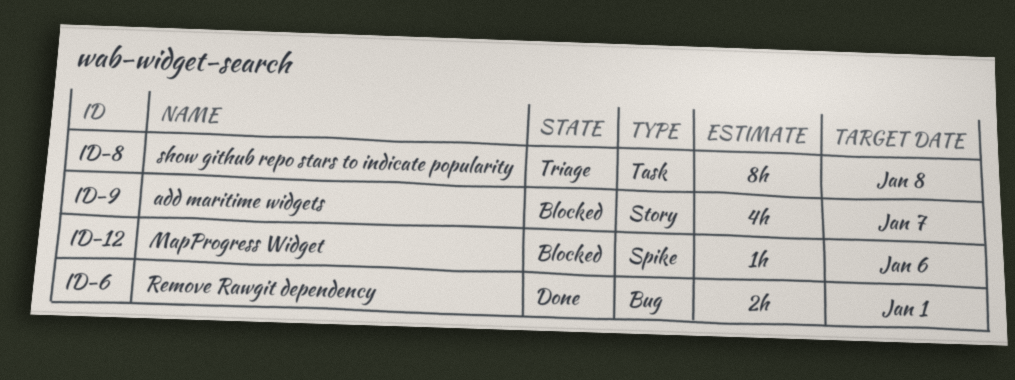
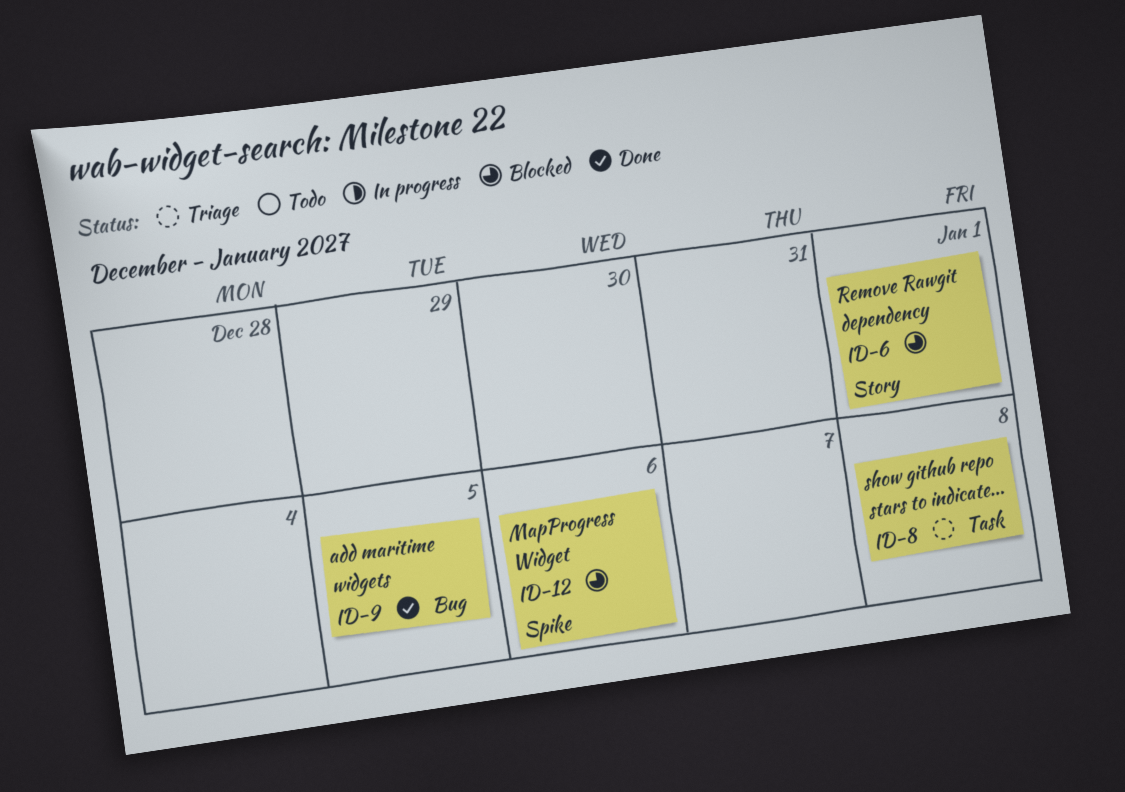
ID-6, status: Done -> Blocked
ID-6, label: Bug -> Story
ID-9, status: Blocked -> Done
ID-9, label: Story -> Bug
ID-9, due: Jan 7 -> Jan 5

